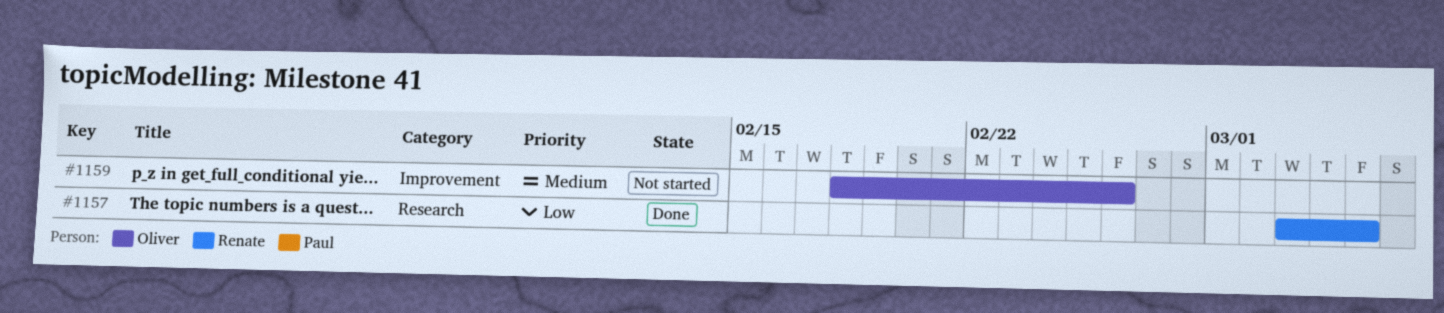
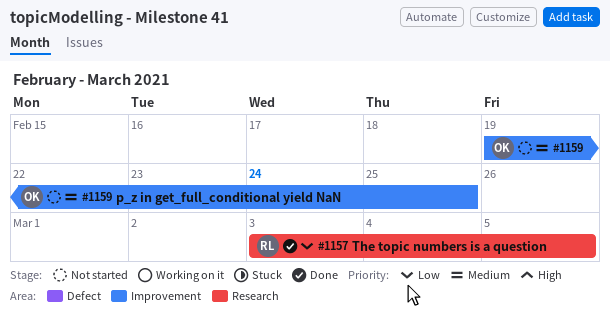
#1159, start: Feb 18 -> Feb 19
#1159, due: Feb 26 -> Feb 25

